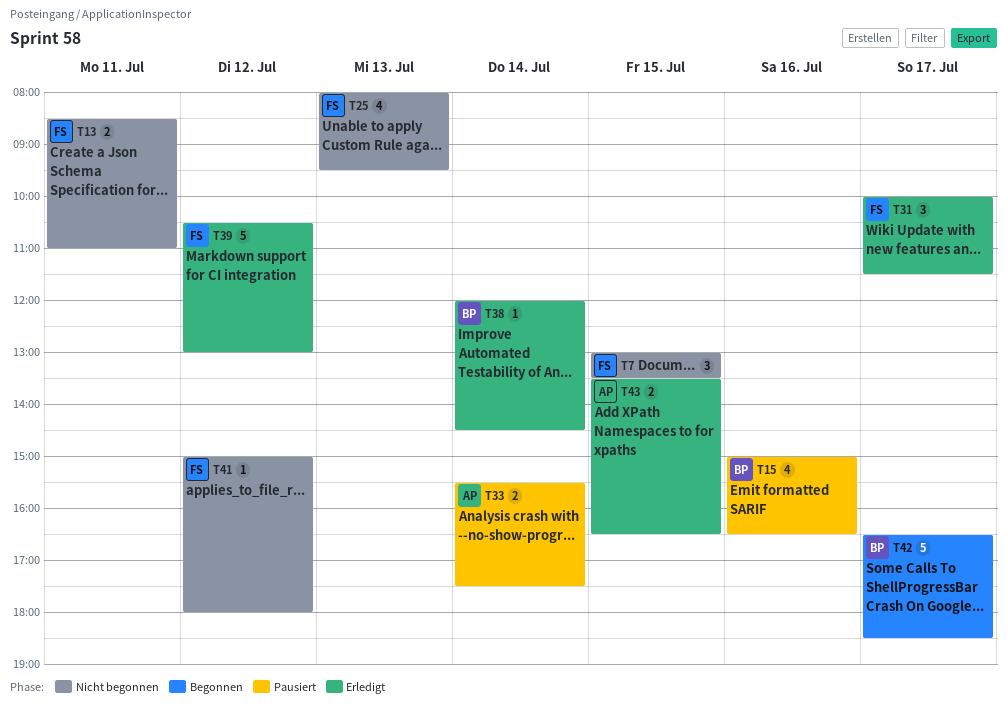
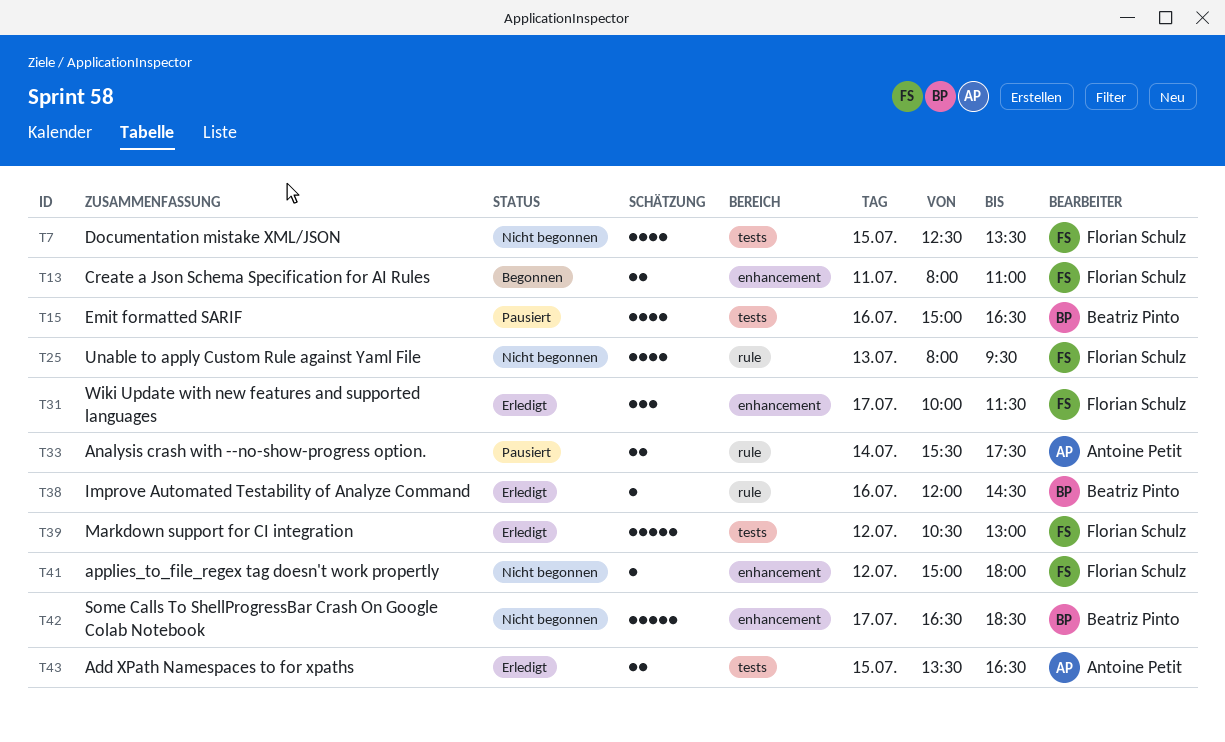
T7, estimate: 3 -> 4
T7, begins: 13:00 -> 12:30
T13, status: Nicht begonnen -> Begonnen
T13, begins: 08:30 -> 08:00
T38, day: Jul 14 -> Jul 16
T42, status: Begonnen -> Nicht begonnen

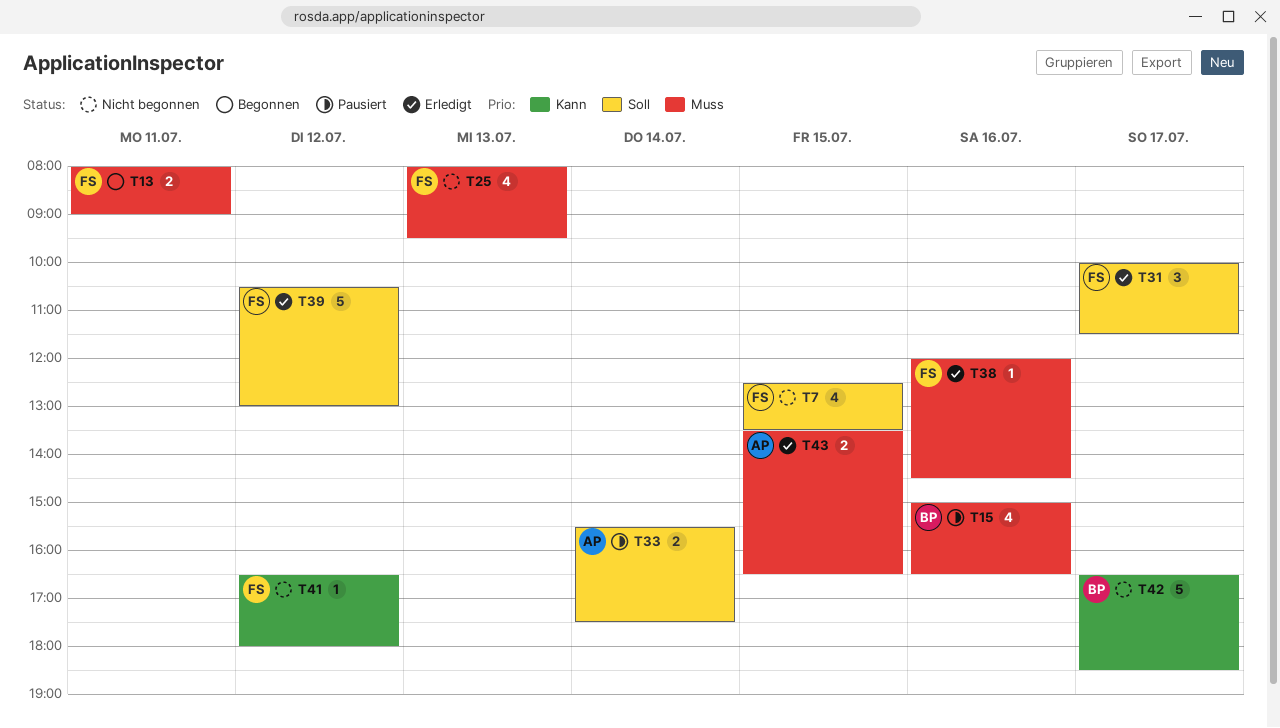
T13, ends: 11:00 -> 09:00
T38, owner: Beatriz Pinto -> Florian Schulz
T41, begins: 15:00 -> 16:30

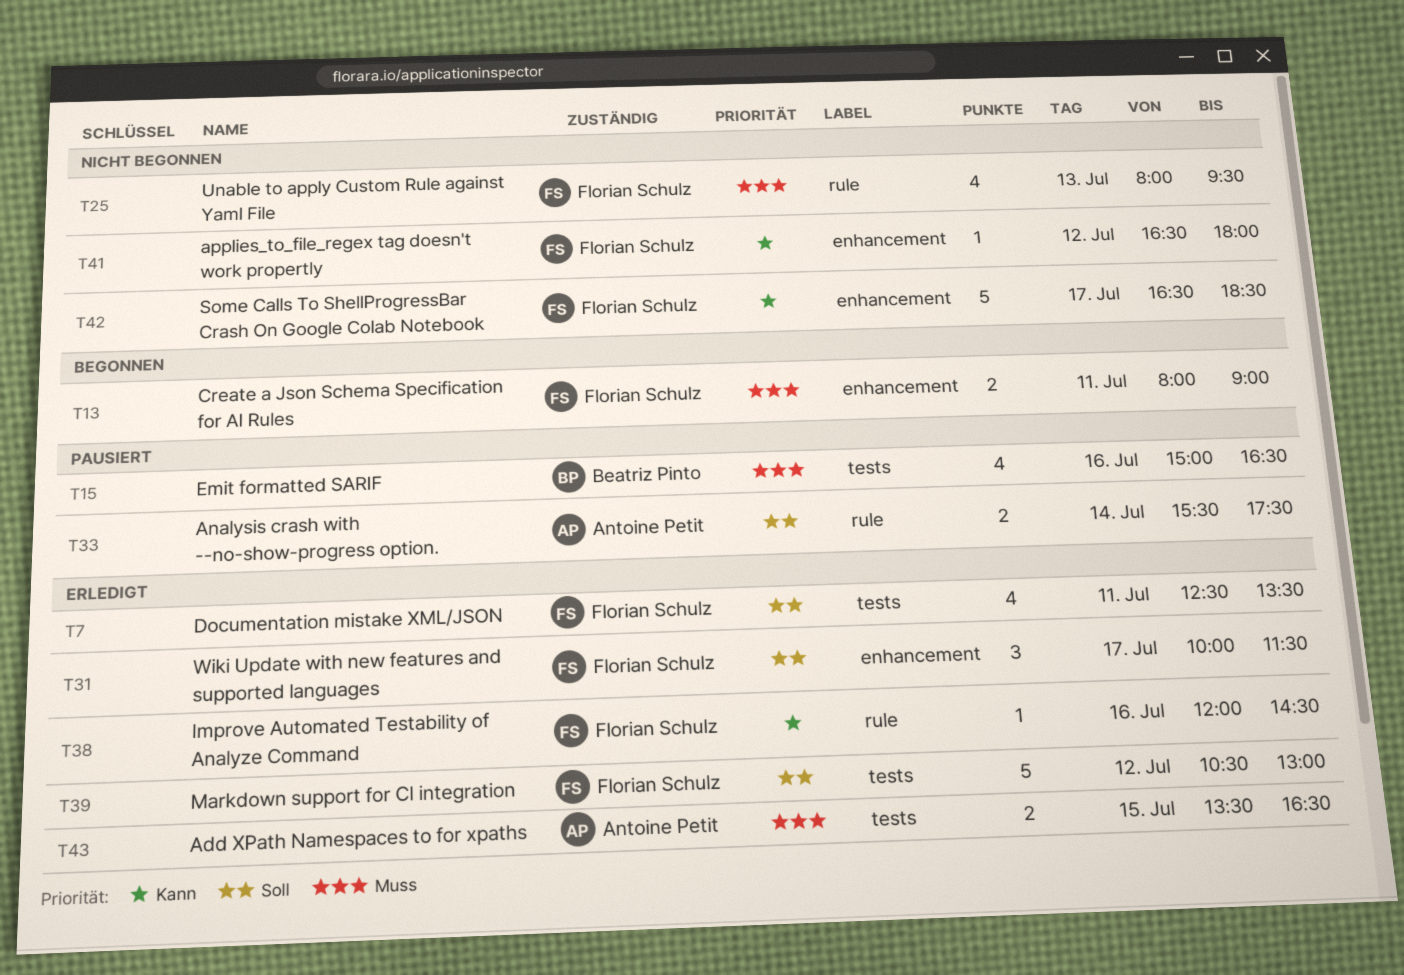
T7, status: Nicht begonnen -> Erledigt
T7, day: Jul 15 -> Jul 11
T38, priority: Muss -> Kann
T42, owner: Beatriz Pinto -> Florian Schulz

